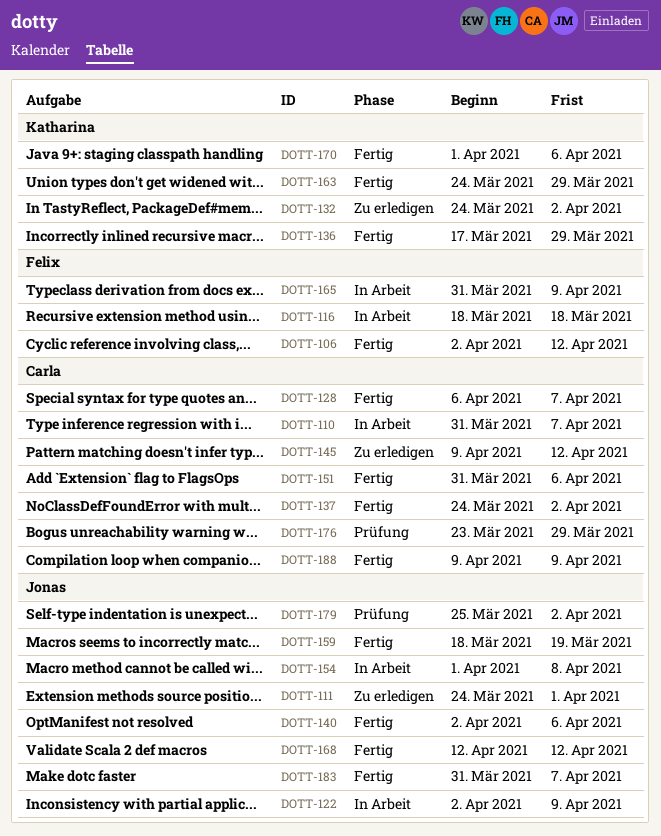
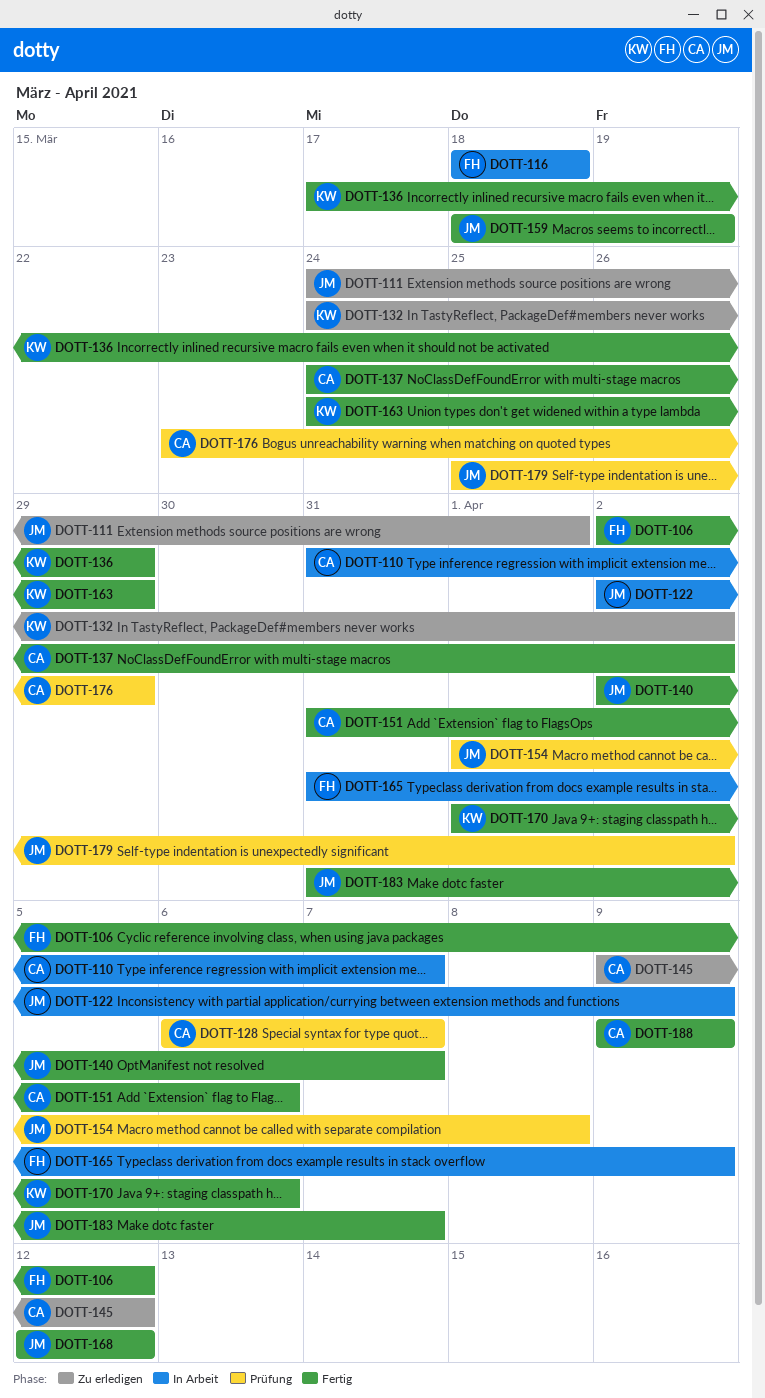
DOTT-128, status: Fertig -> Prüfung
DOTT-140, due: Apr 6 -> Apr 7
DOTT-154, status: In Arbeit -> Prüfung

